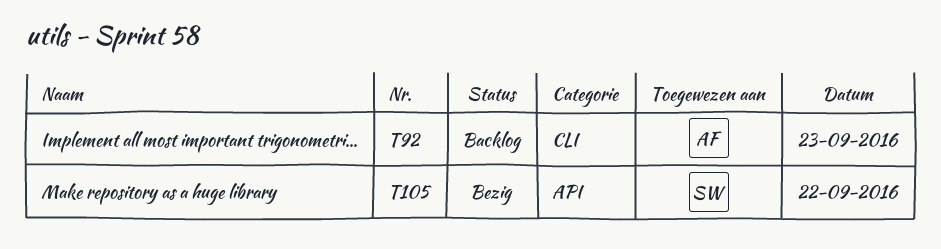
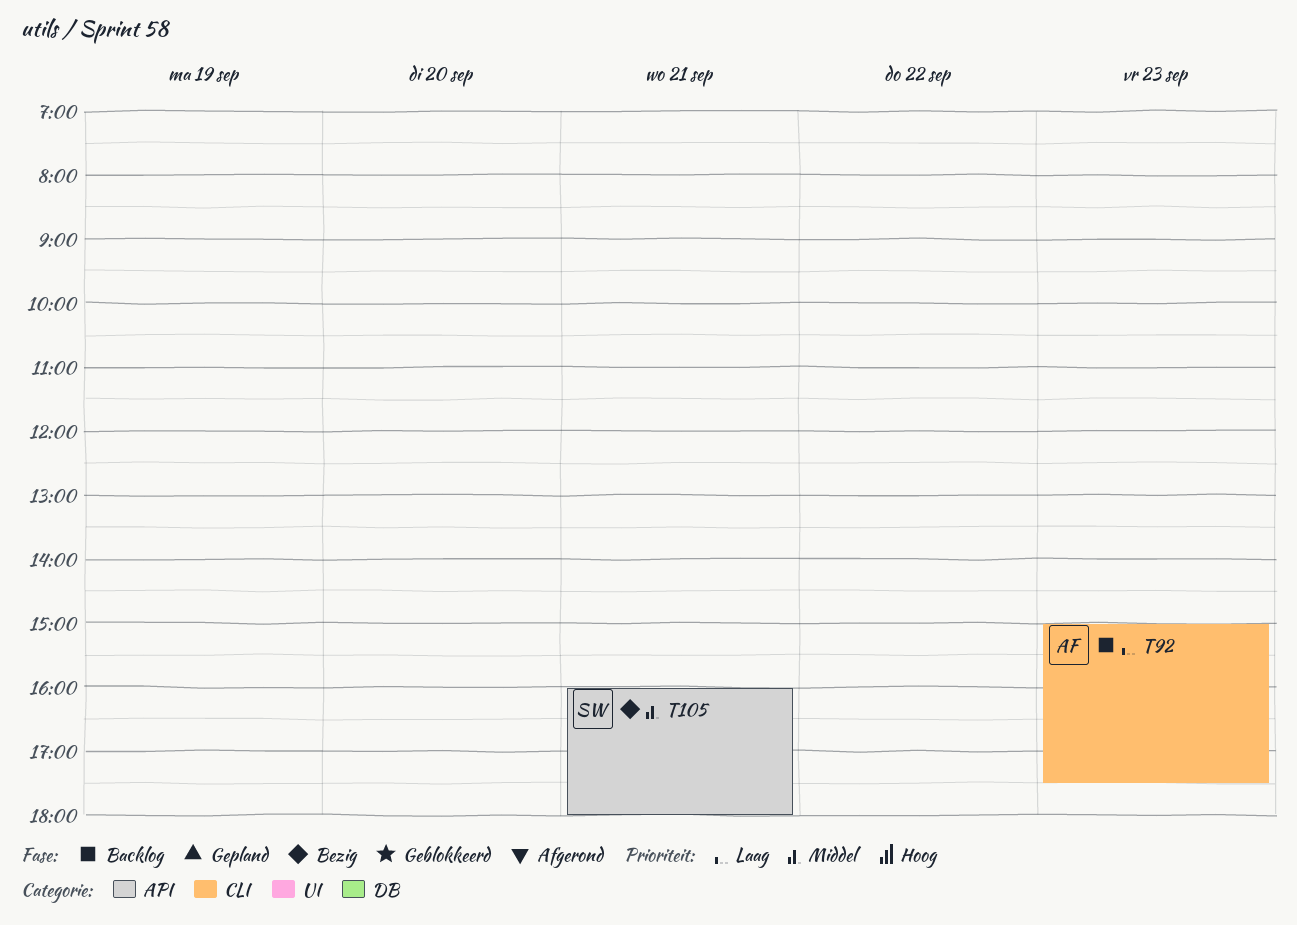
T105, day: Sep 22 -> Sep 21

